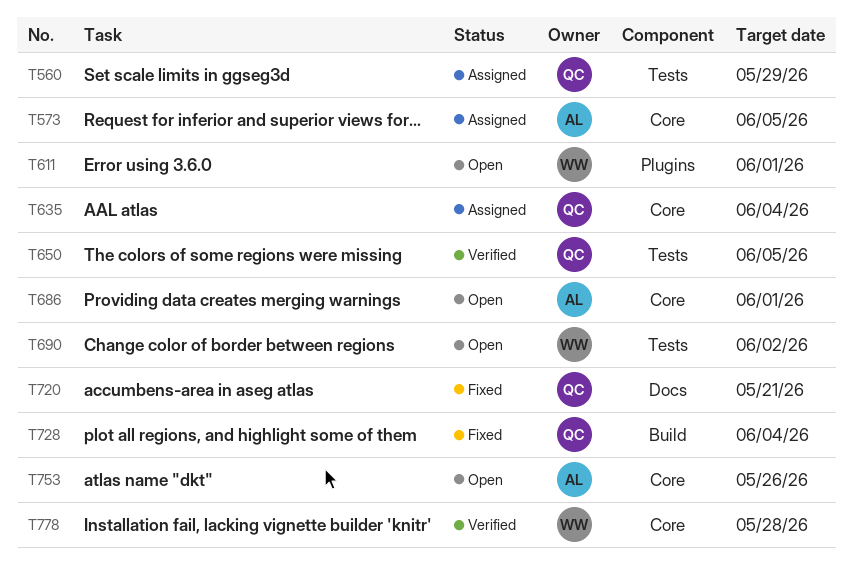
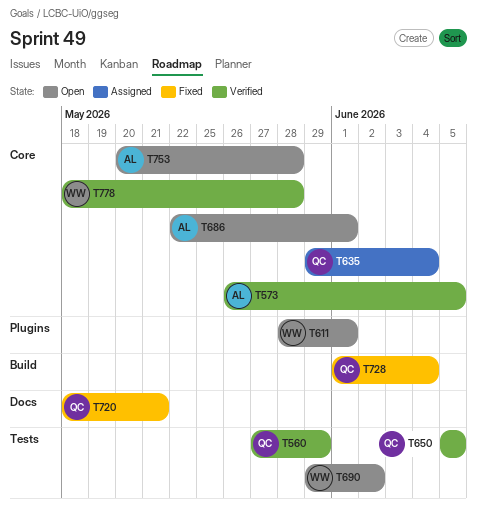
T560, status: Assigned -> Verified
T573, status: Assigned -> Verified
T753, due: May 26 -> May 28

